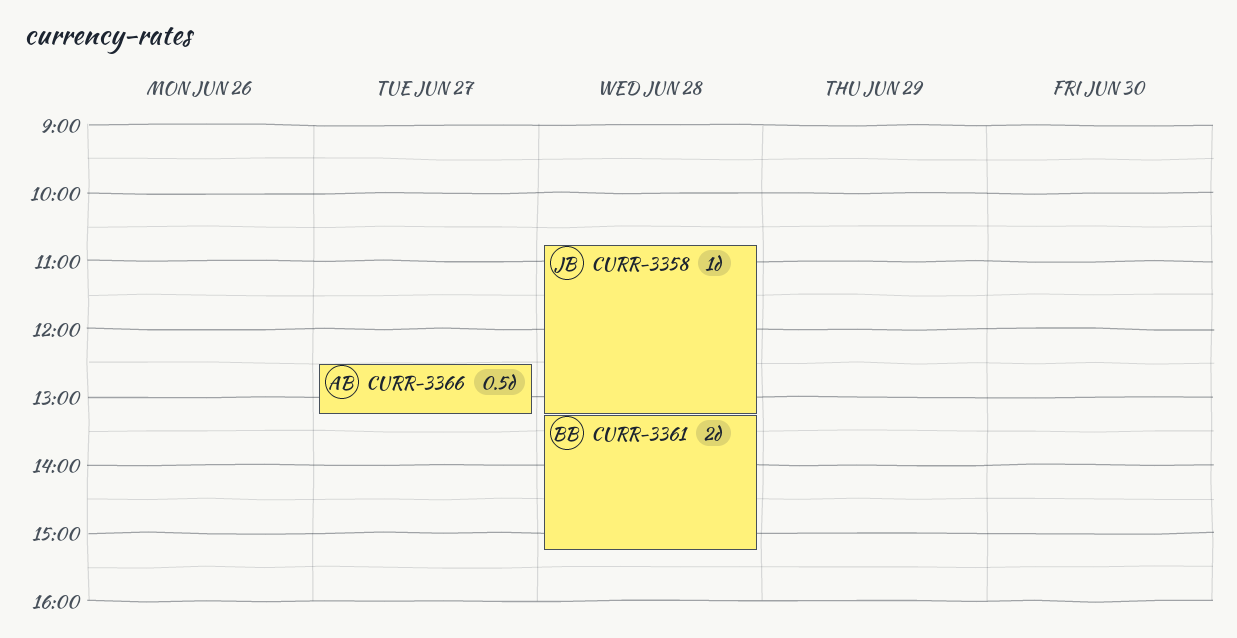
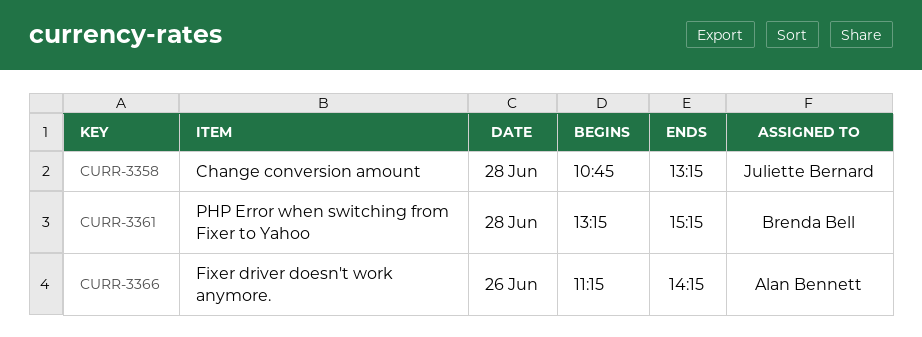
CURR-3366, day: Jun 27 -> Jun 26
CURR-3366, begins: 12:30 -> 11:15
CURR-3366, ends: 13:15 -> 14:15

